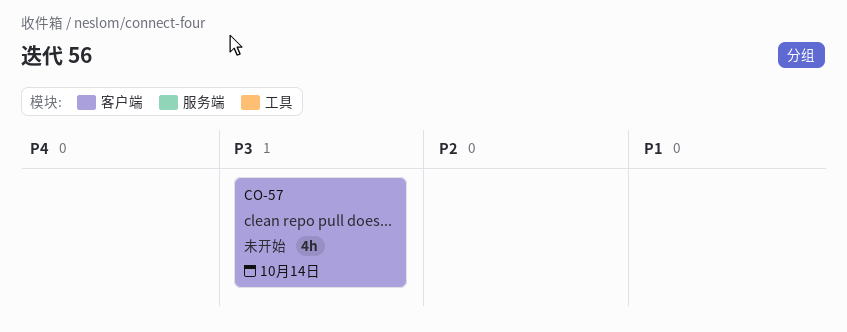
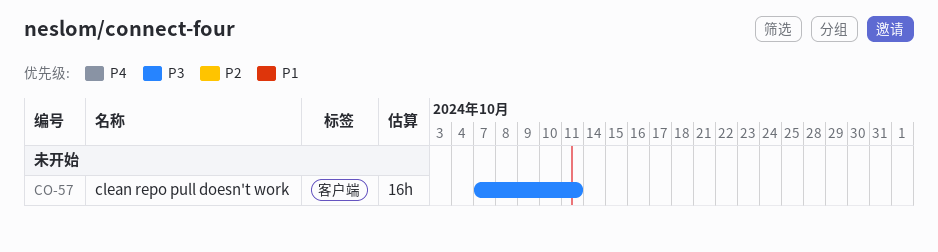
CO-57, estimate: 4h -> 16h
CO-57, due: Oct 14 -> Oct 11

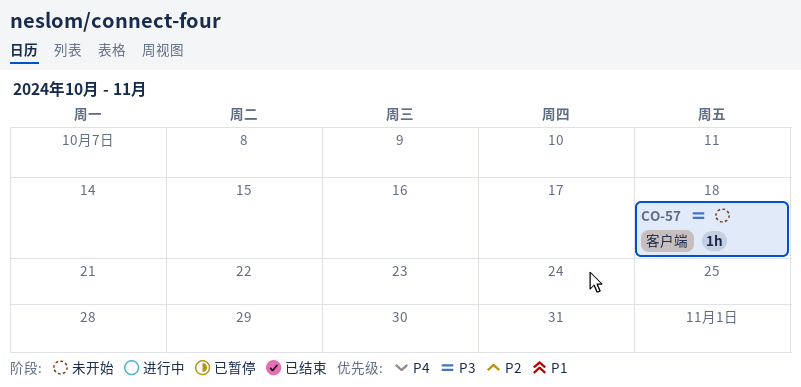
CO-57, estimate: 16h -> 1h
CO-57, due: Oct 11 -> Oct 18

